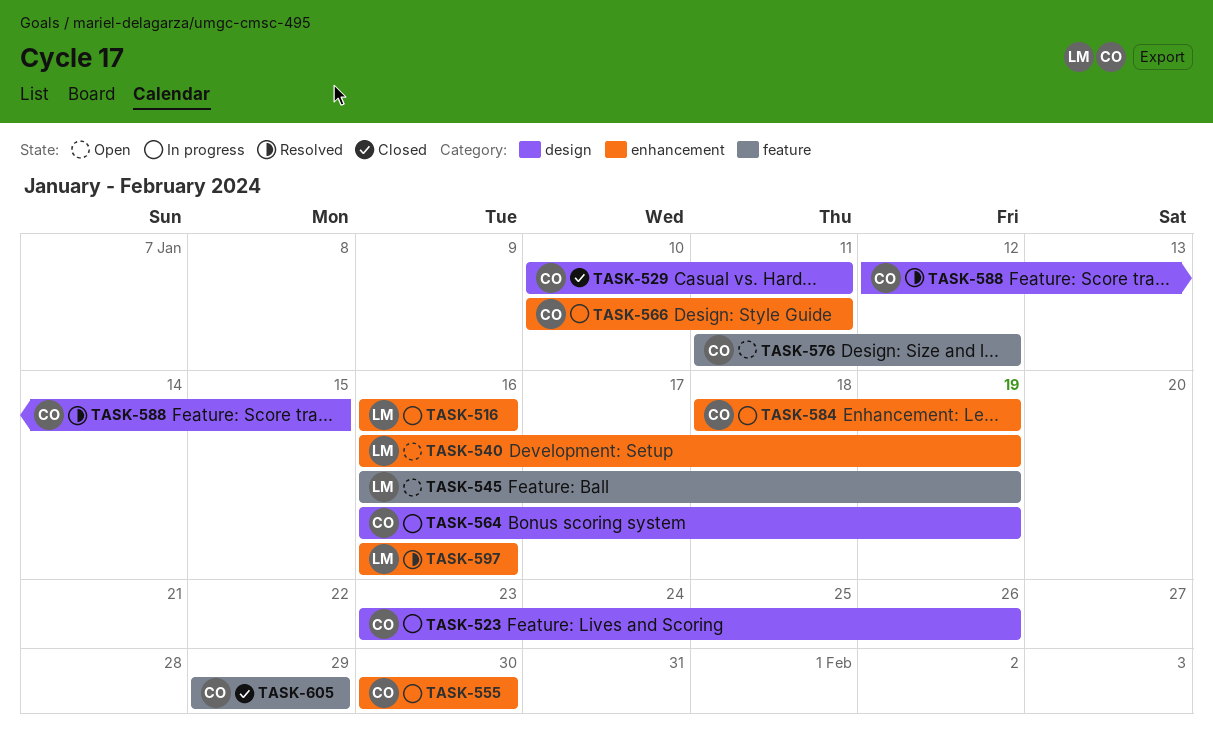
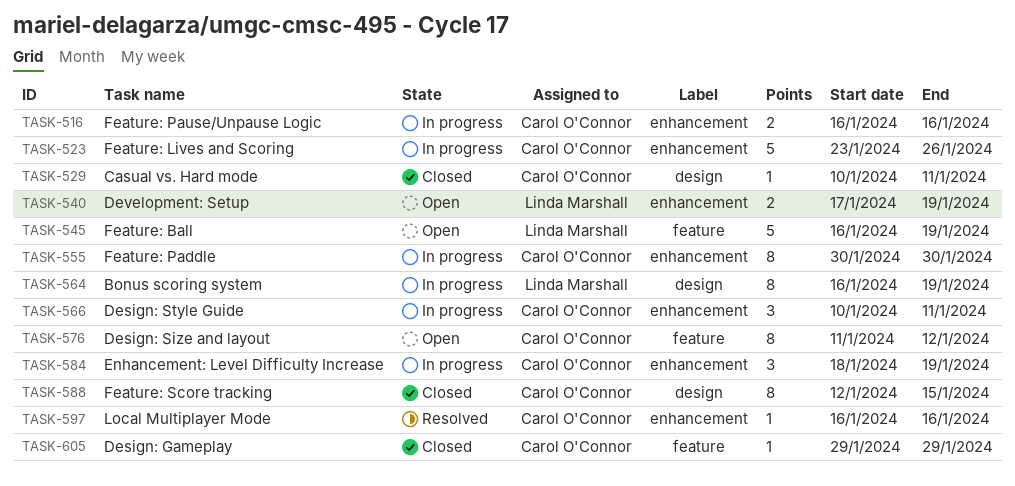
TASK-516, owner: Linda Marshall -> Carol O'Connor
TASK-523, label: design -> enhancement
TASK-540, start: Jan 16 -> Jan 17
TASK-564, owner: Carol O'Connor -> Linda Marshall
TASK-588, status: Resolved -> Closed
TASK-597, owner: Linda Marshall -> Carol O'Connor

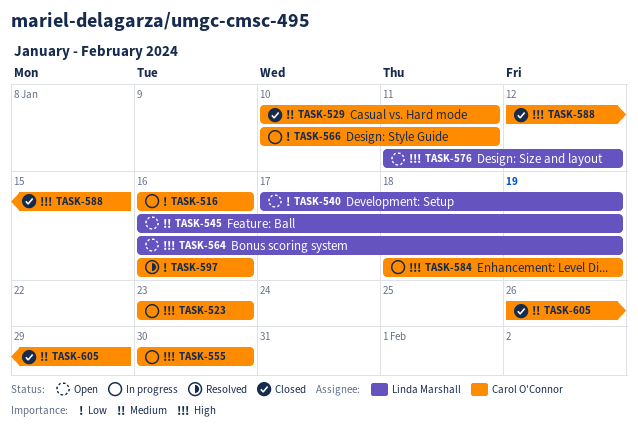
TASK-523, due: Jan 26 -> Jan 23
TASK-564, status: In progress -> Open
TASK-576, owner: Carol O'Connor -> Linda Marshall
TASK-605, start: Jan 29 -> Jan 26

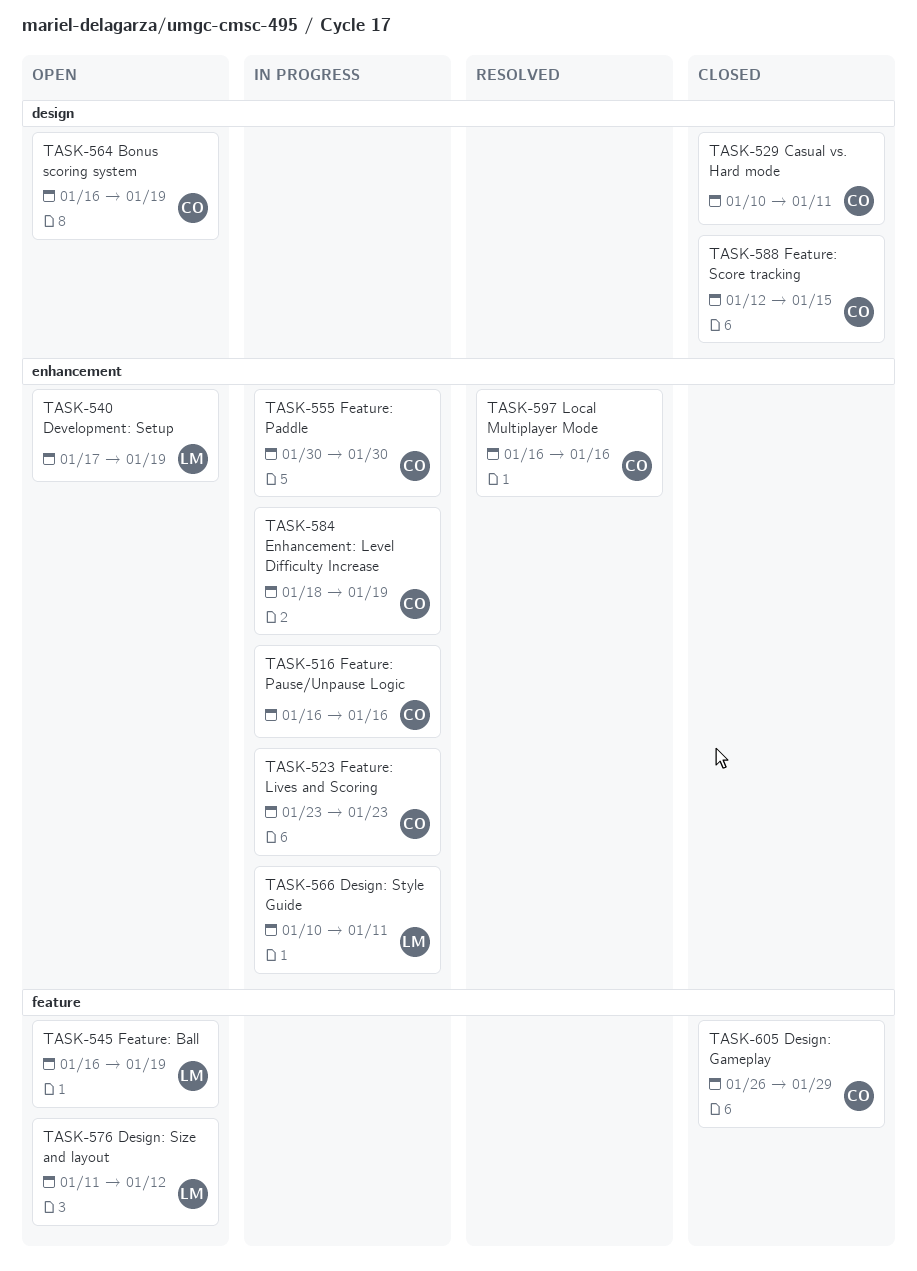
TASK-564, owner: Linda Marshall -> Carol O'Connor
TASK-566, owner: Carol O'Connor -> Linda Marshall

